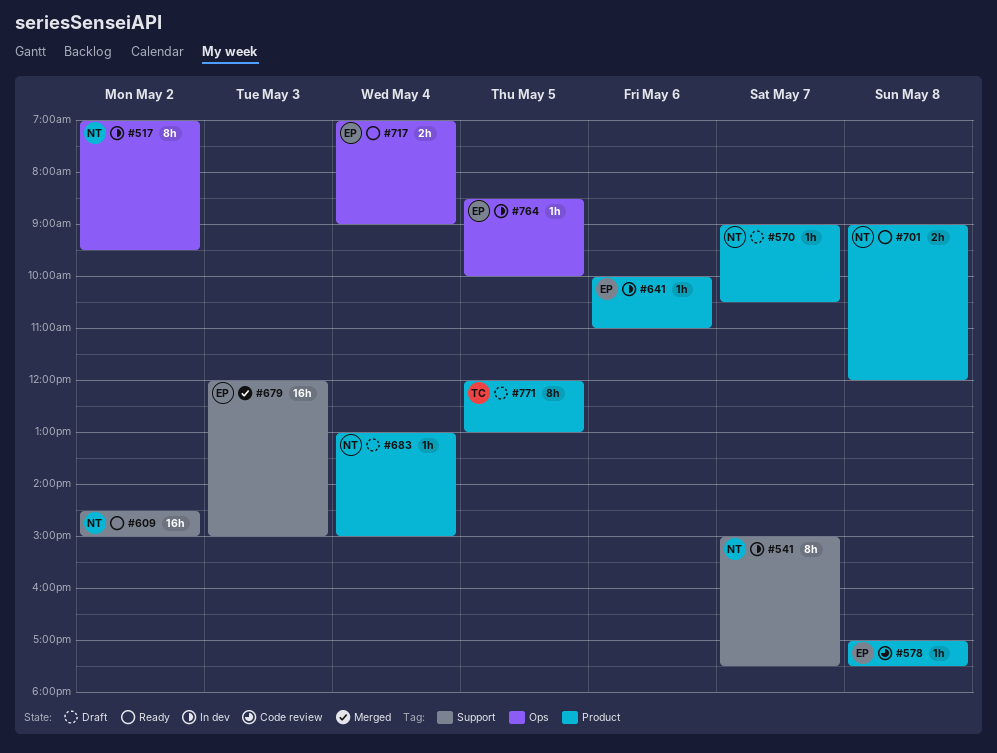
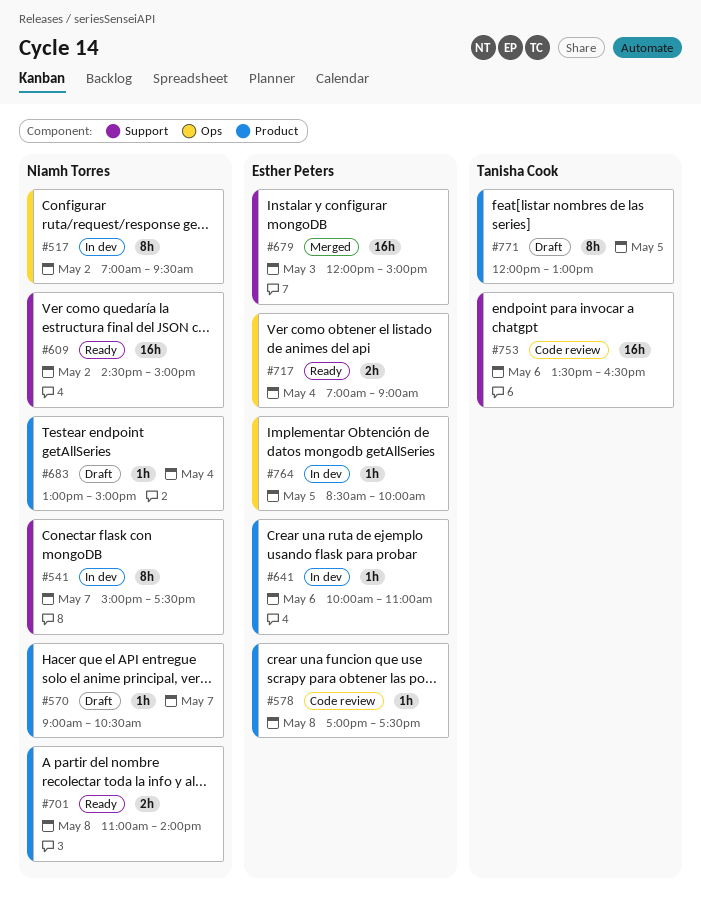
#701, begins: 09:00 -> 11:00
#701, ends: 12:00 -> 14:00
#753: none -> present

